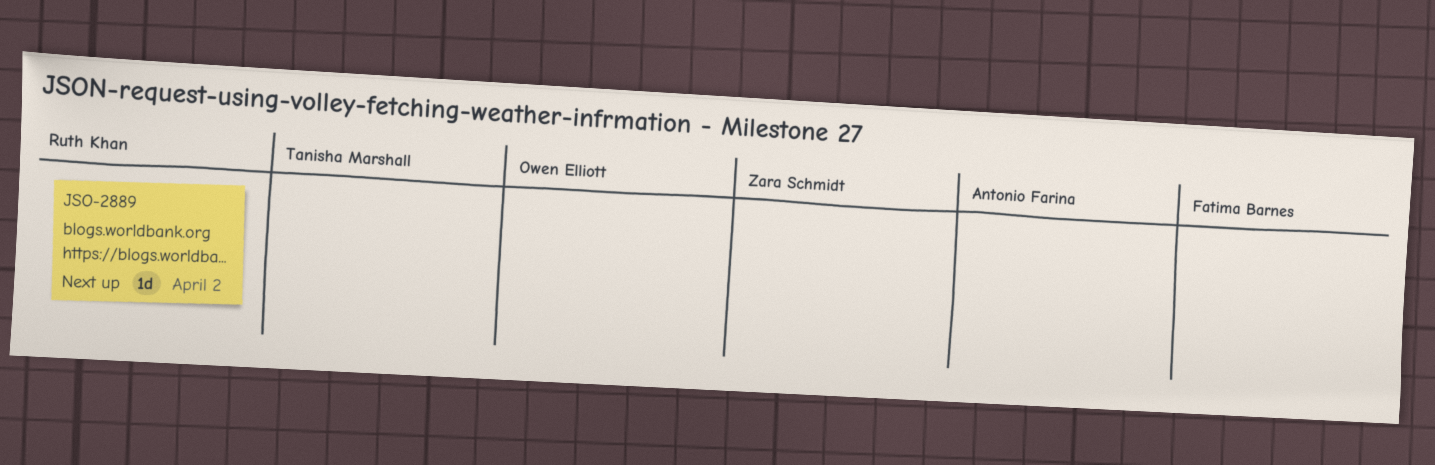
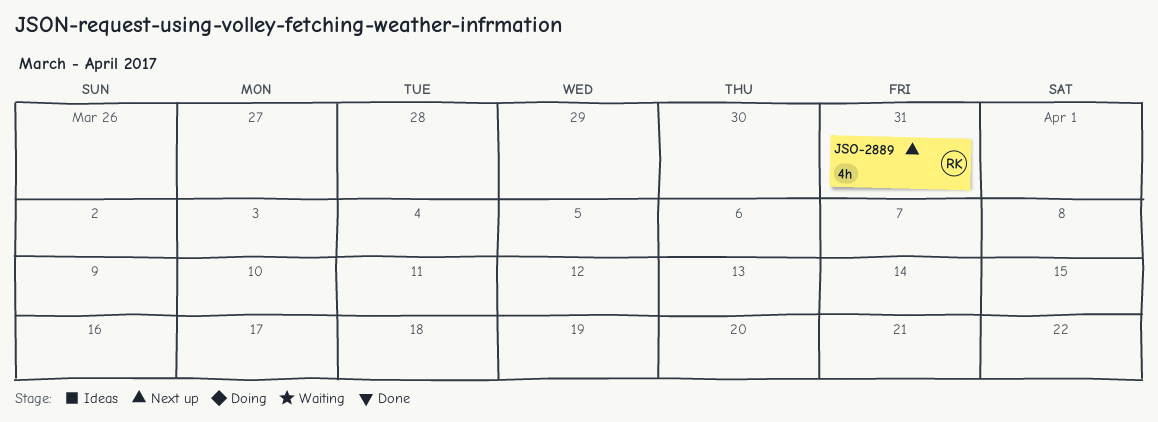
JSO-2889, estimate: 1d -> 4h
JSO-2889, due: Apr 2 -> Mar 31

